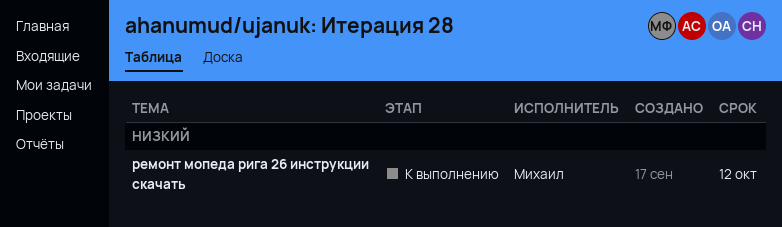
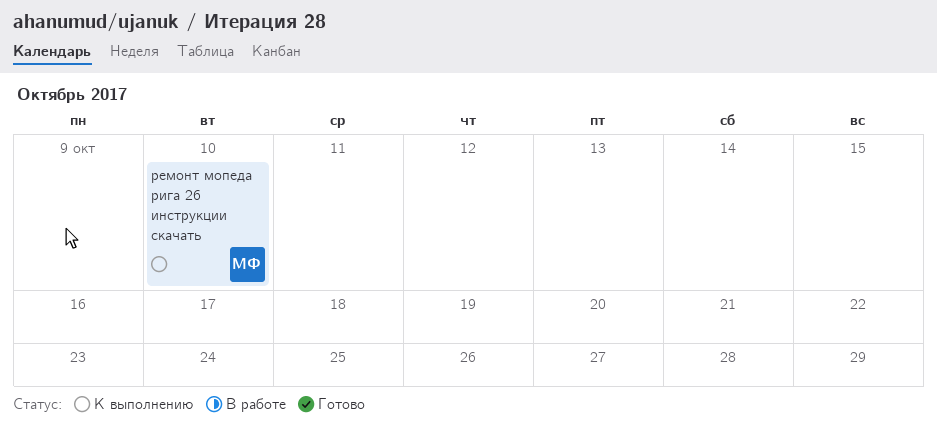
ремонт мопеда рига 26 инструкции скачать, due: Oct 12 -> Oct 10

